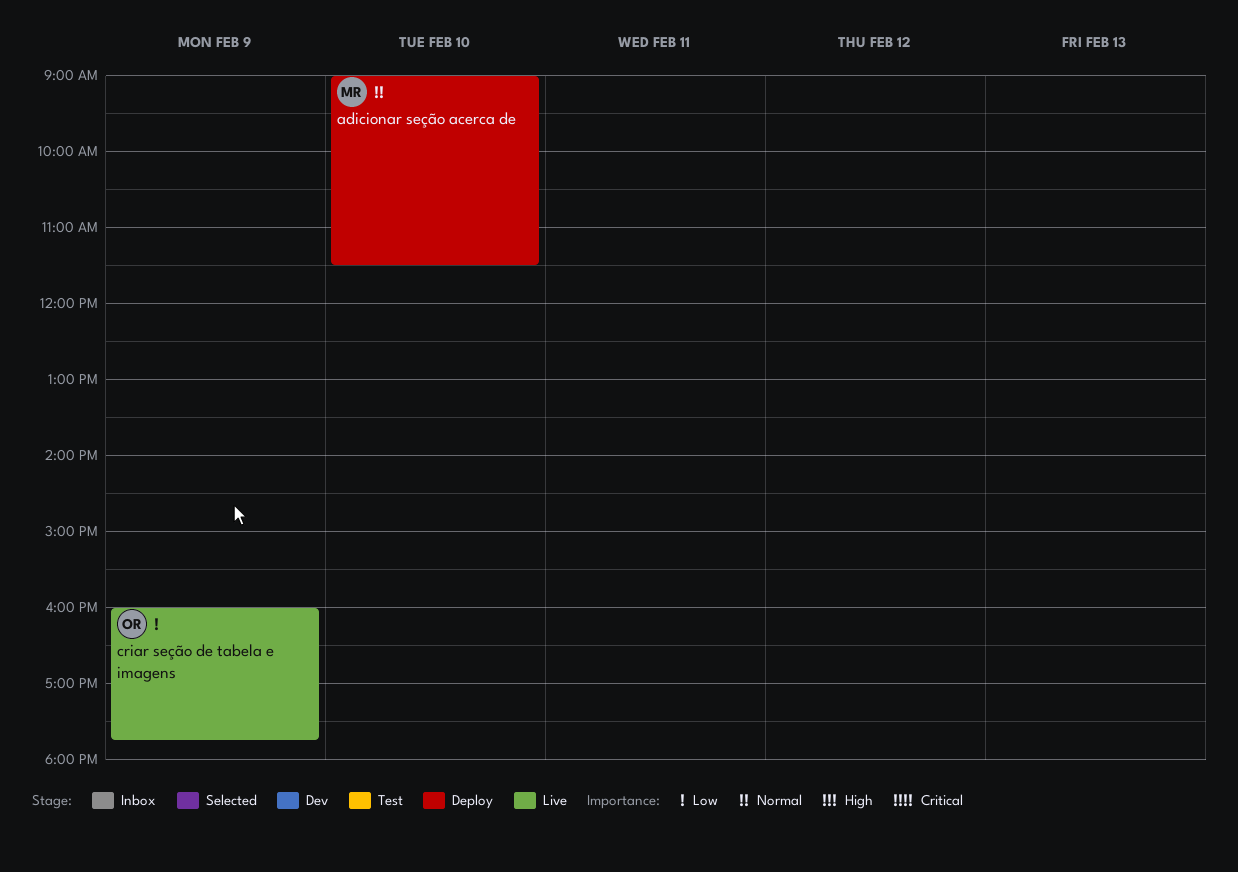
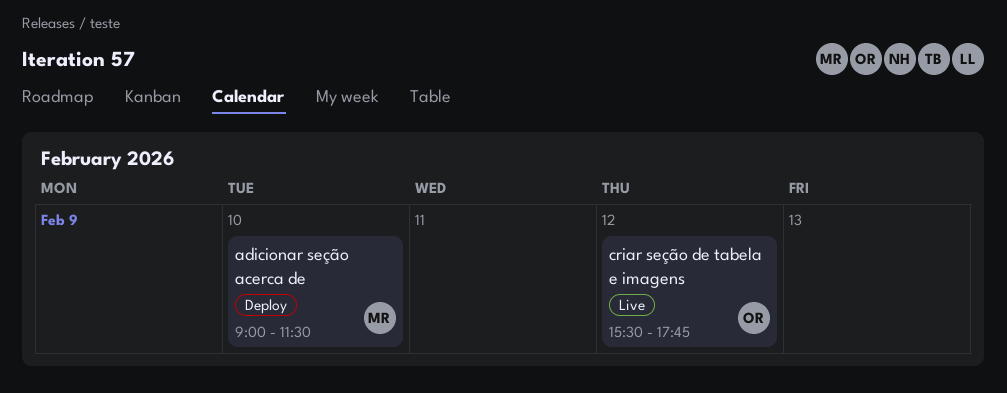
criar seção de tabela e imagens, day: Feb 9 -> Feb 12
criar seção de tabela e imagens, begins: 16:00 -> 15:30

